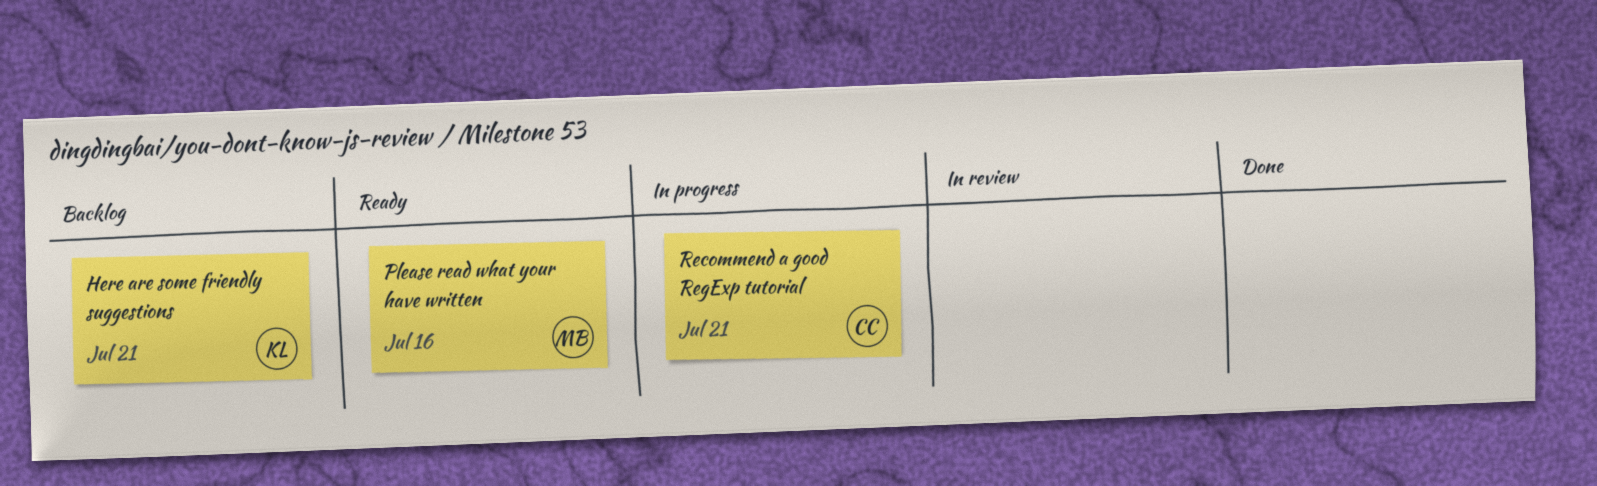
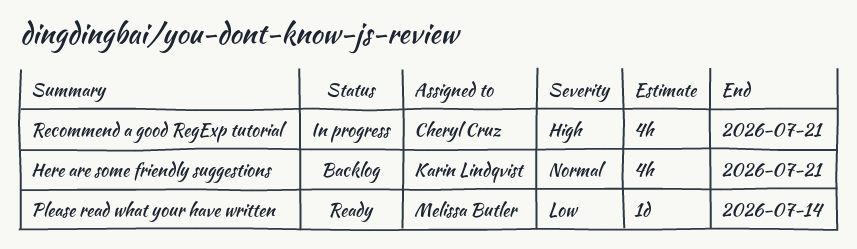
Please read what your have written, due: Jul 16 -> Jul 14

